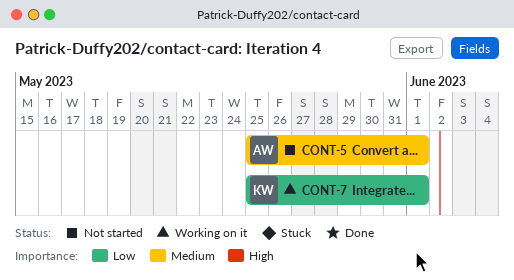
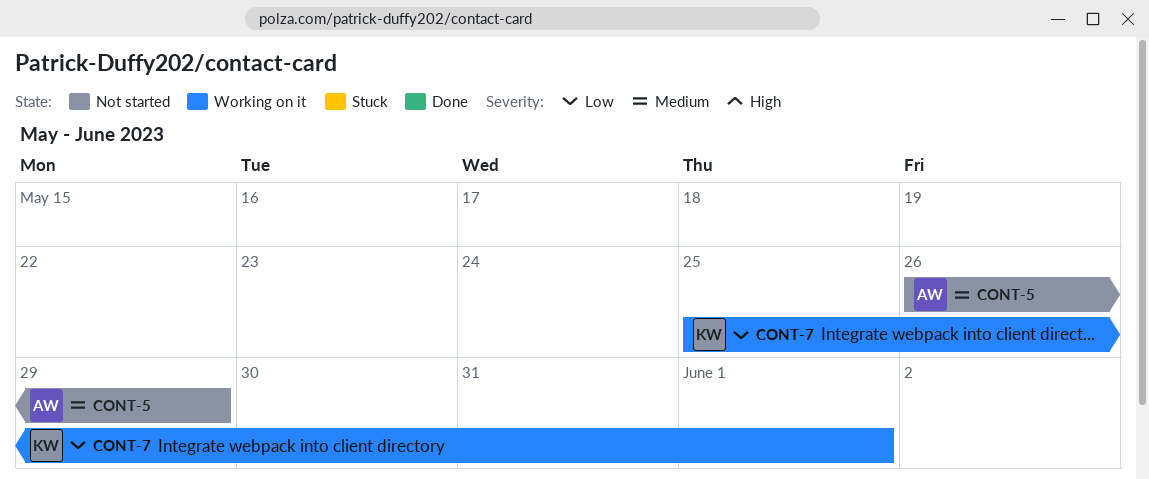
CONT-5, start: May 25 -> May 26
CONT-5, due: Jun 1 -> May 29

